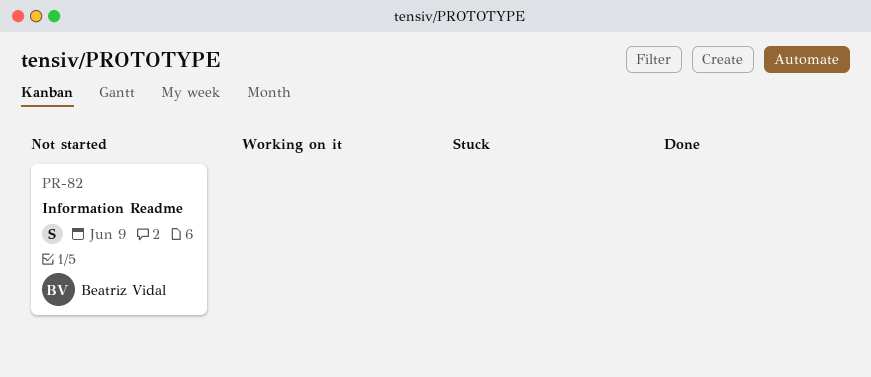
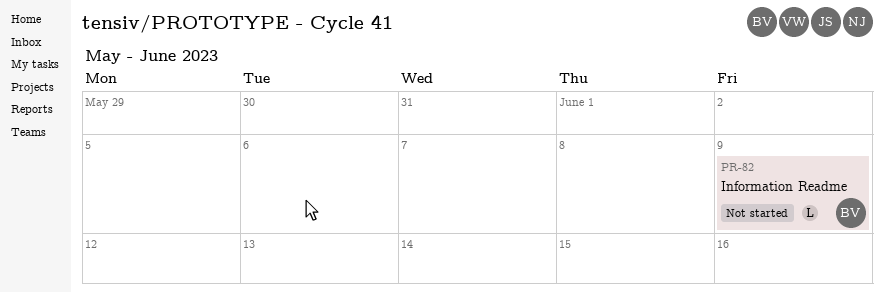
PR-82, estimate: S -> L

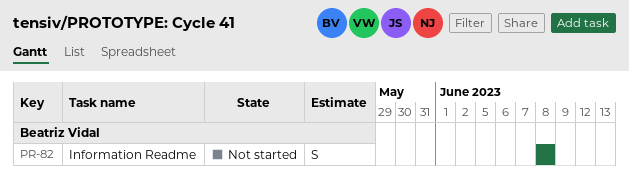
PR-82, estimate: L -> S
PR-82, due: Jun 9 -> Jun 8

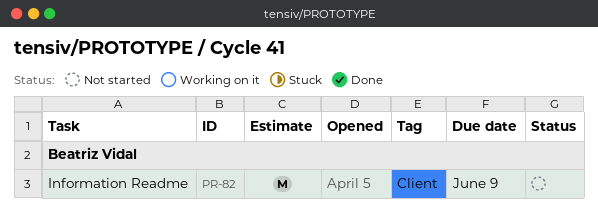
PR-82, estimate: S -> M
PR-82, due: Jun 8 -> Jun 9

